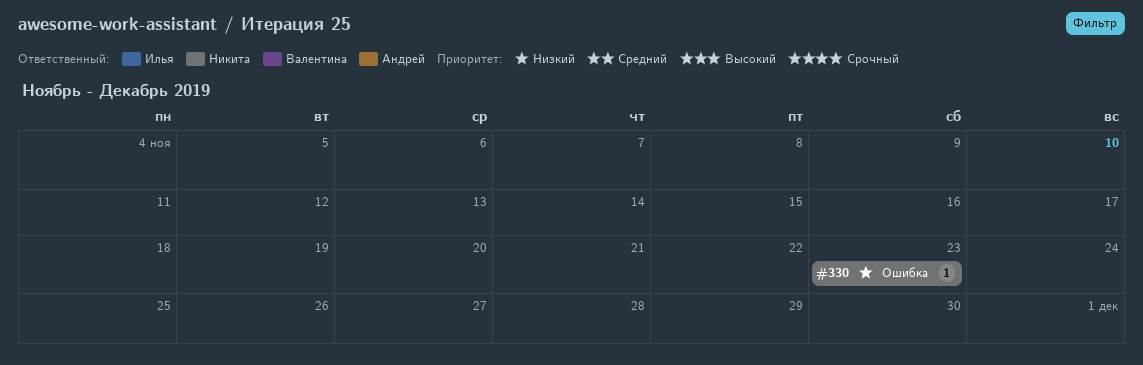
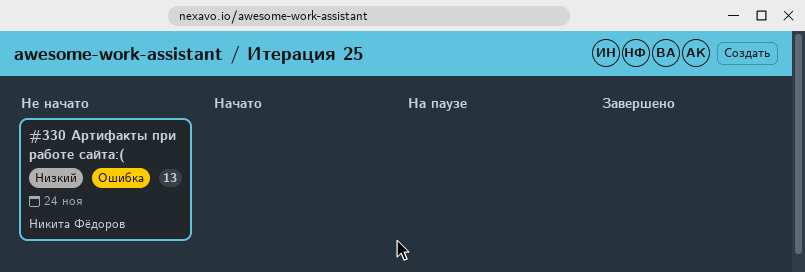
#330, estimate: 1 -> 13
#330, due: Nov 23 -> Nov 24

